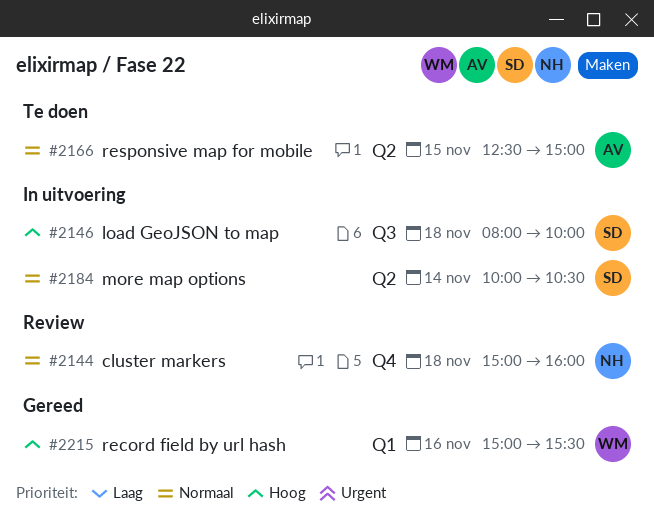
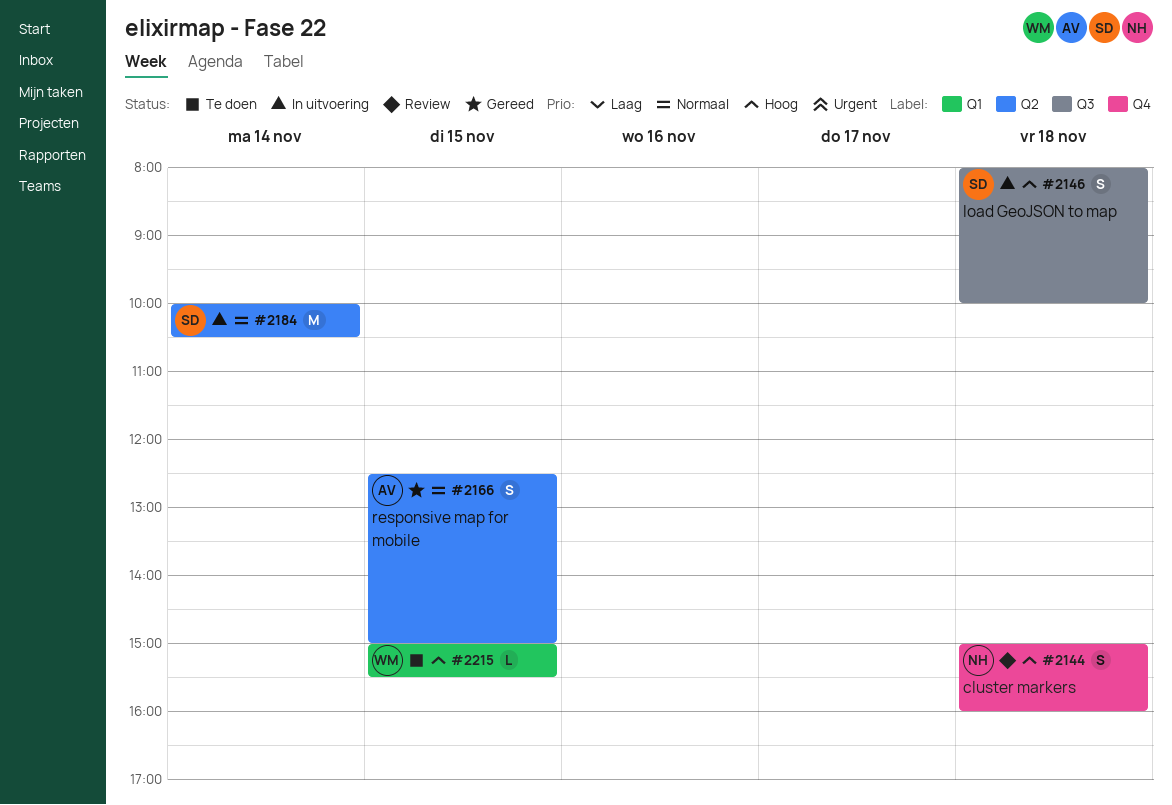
#2144, priority: Normaal -> Hoog
#2166, status: Te doen -> Gereed
#2215, status: Gereed -> Te doen
#2215, day: Nov 16 -> Nov 15

